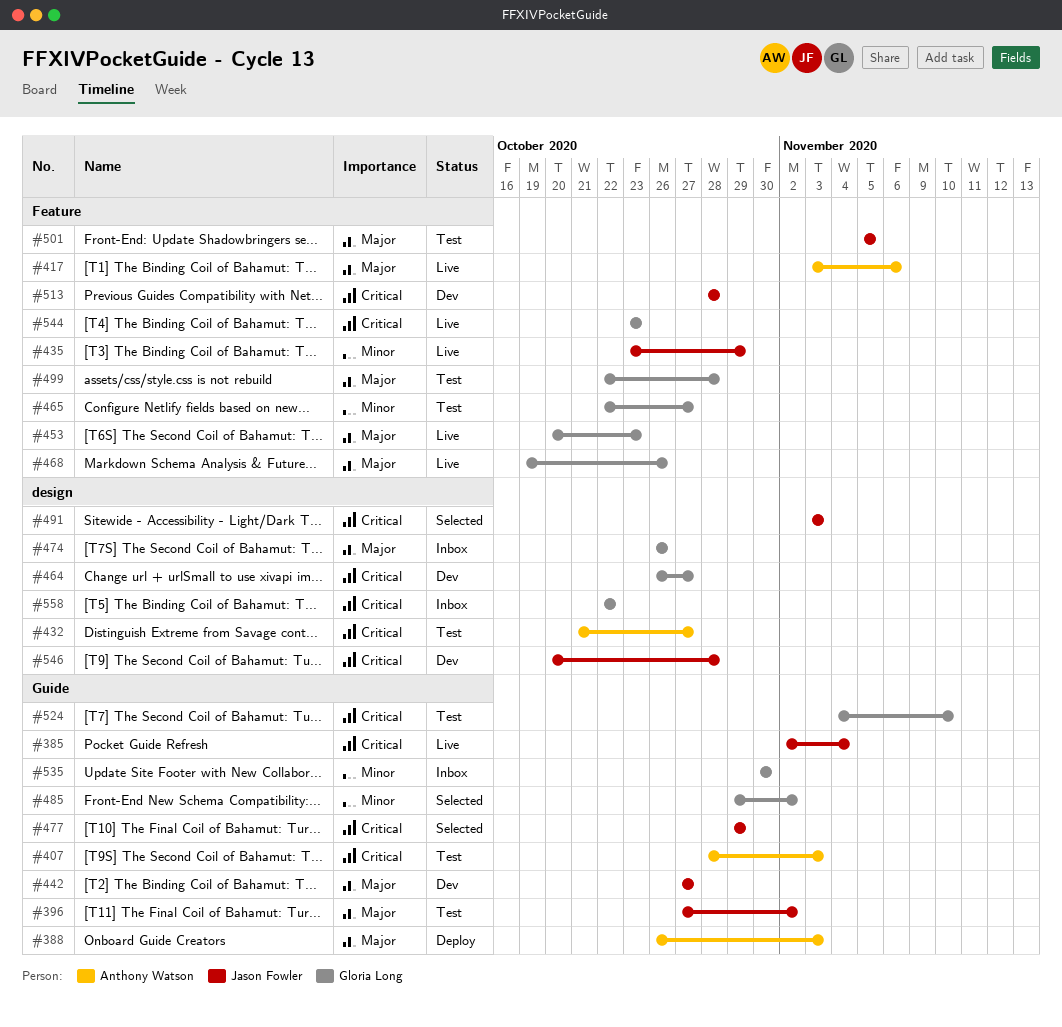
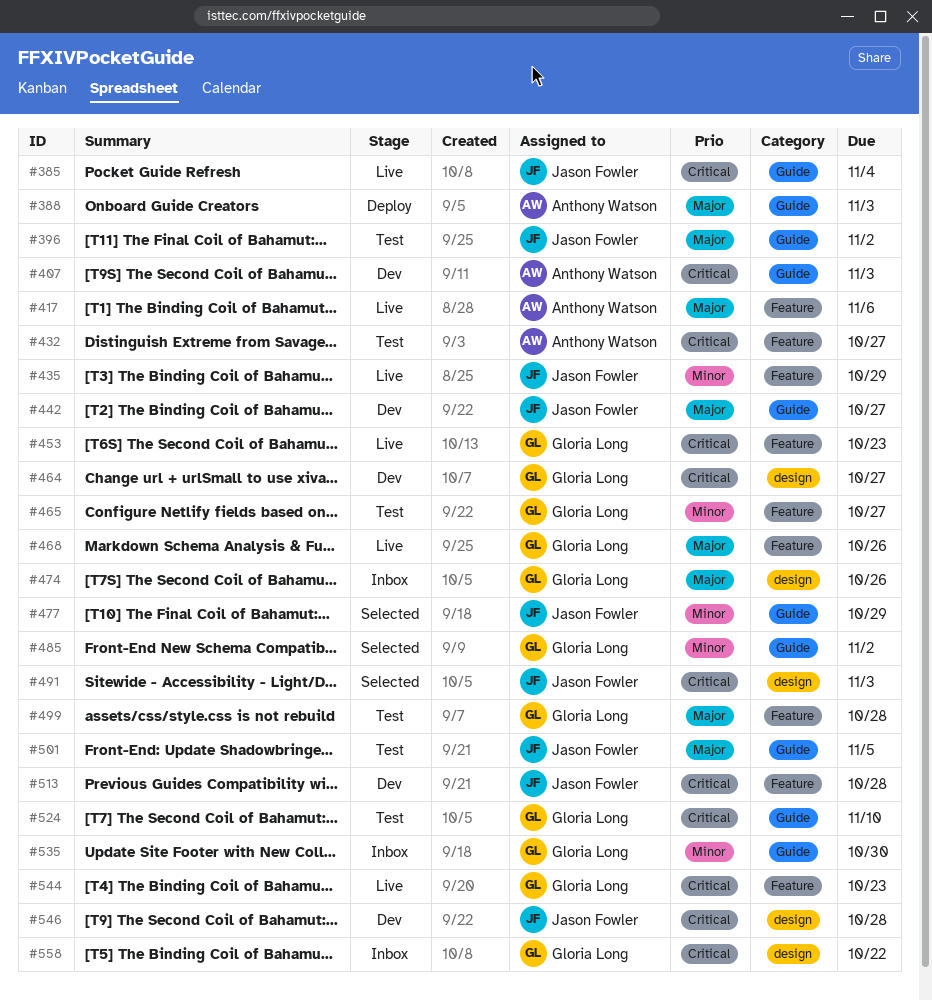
#407, status: Test -> Dev
#432, label: design -> Feature
#453, priority: Major -> Critical
#477, priority: Critical -> Minor
#501, label: Feature -> Guide

